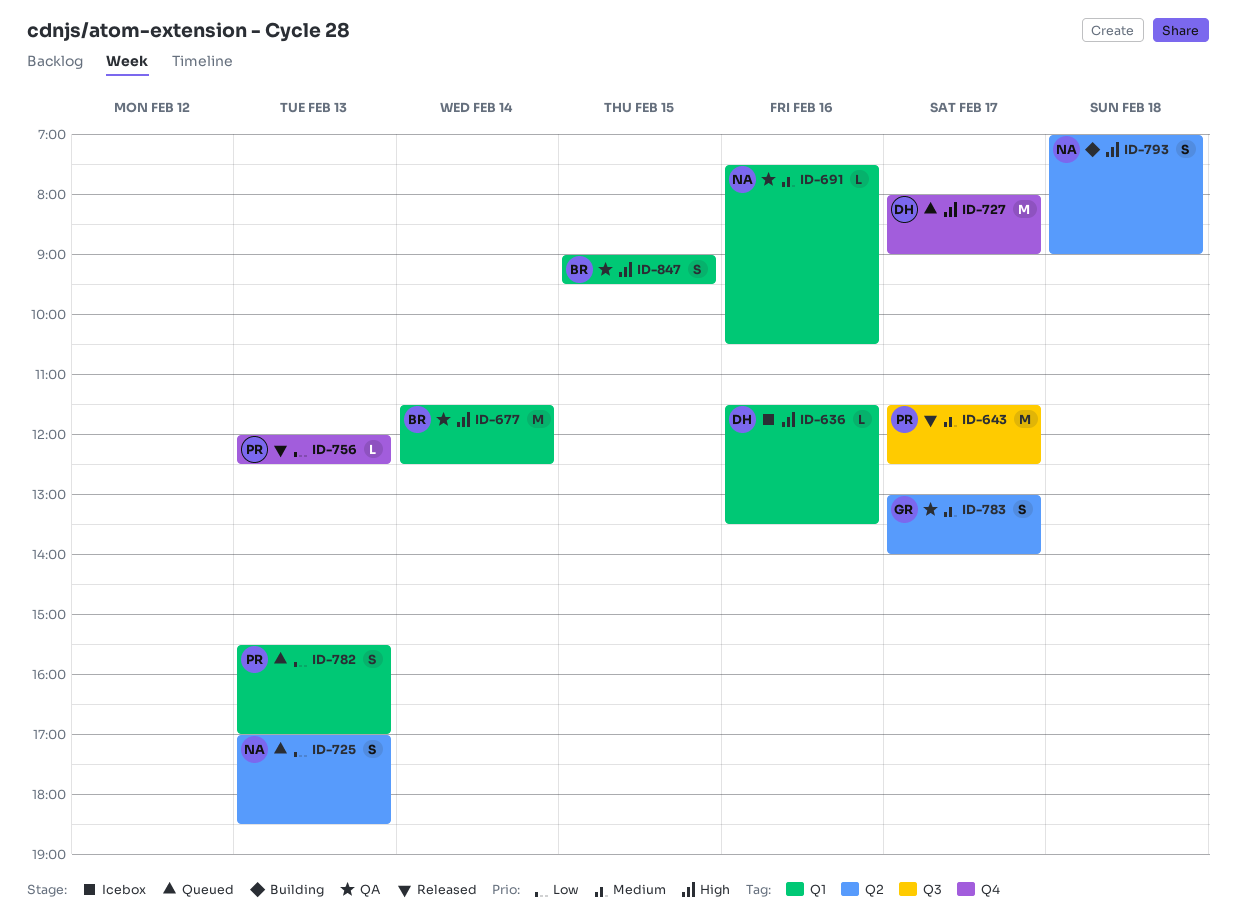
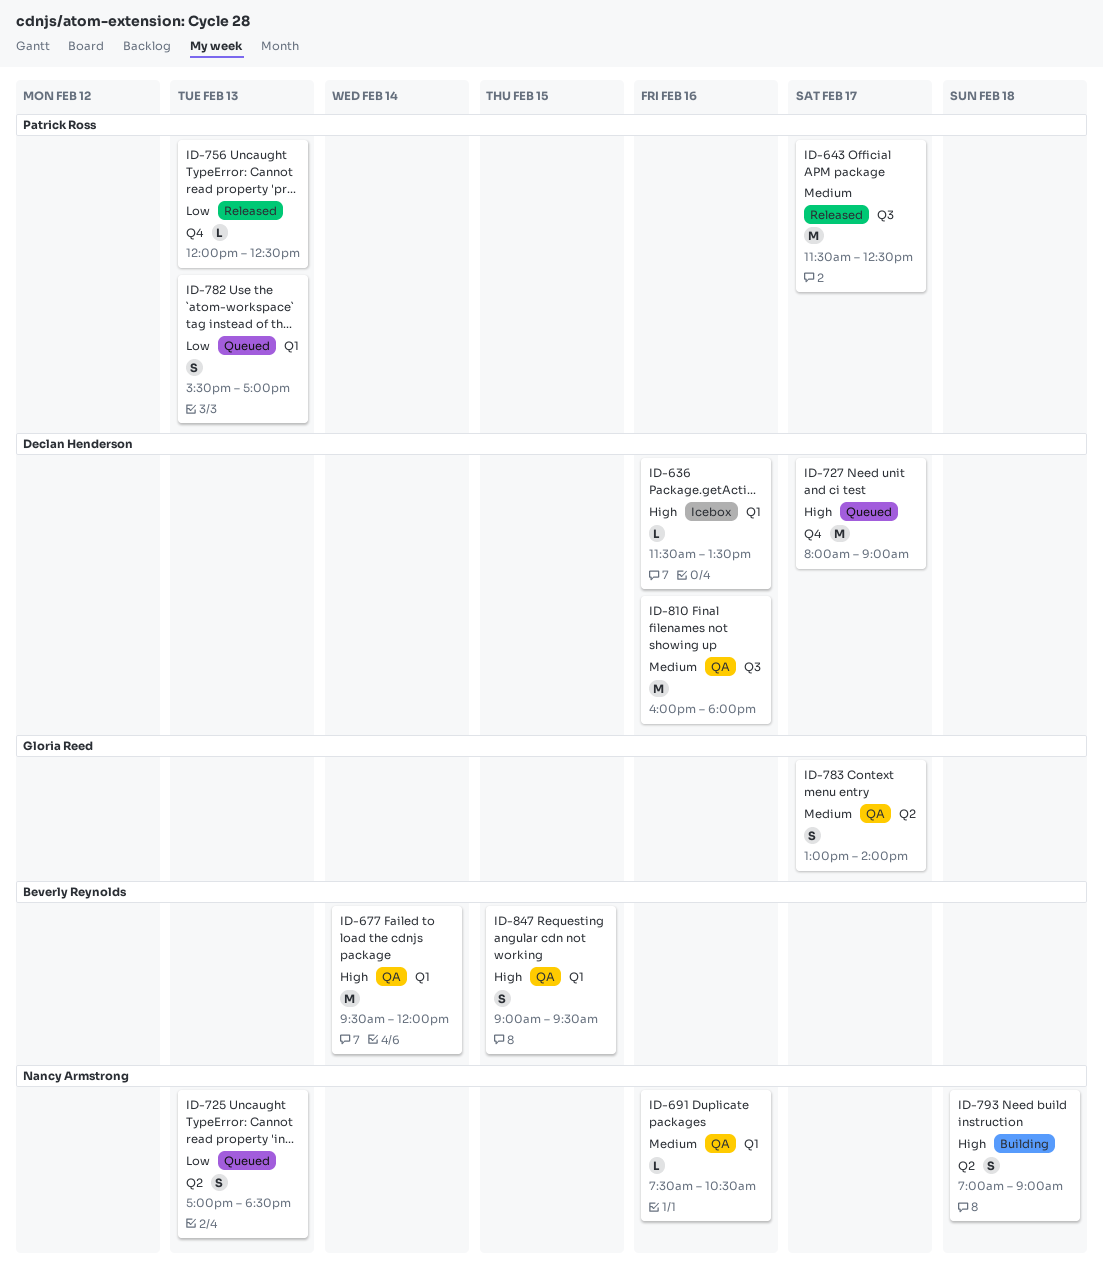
ID-677, begins: 11:30 -> 09:30
ID-677, ends: 12:30 -> 12:00
ID-810: none -> present

